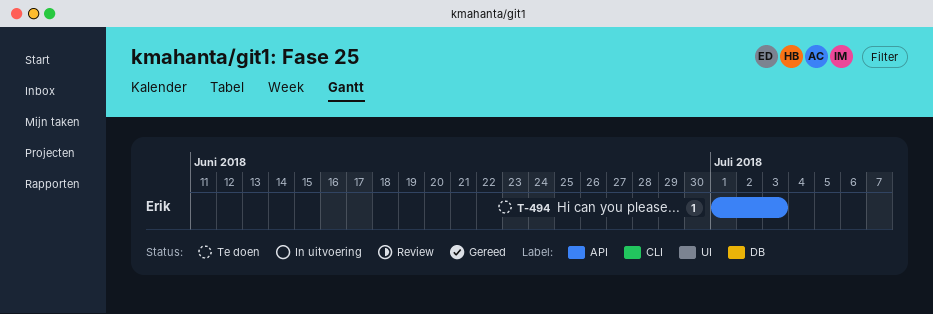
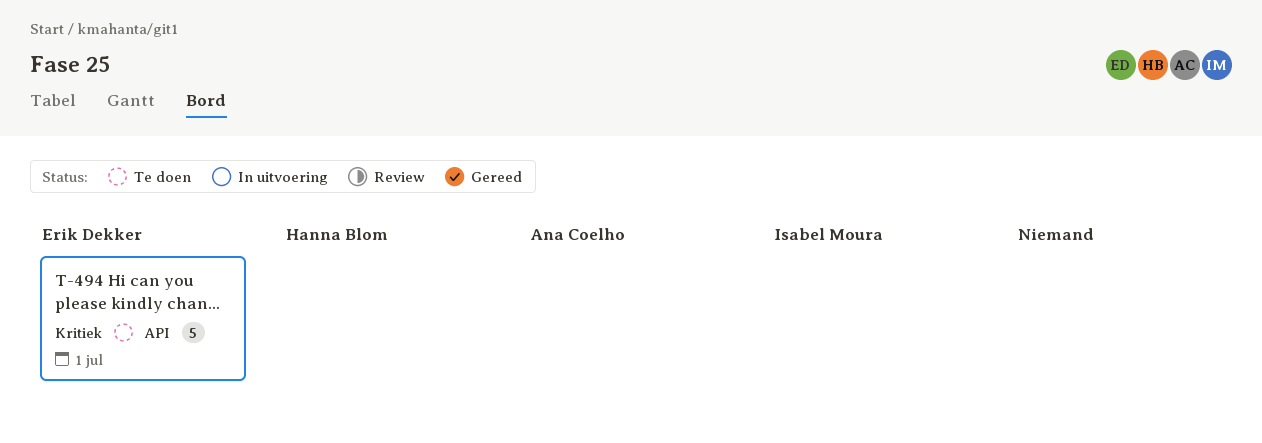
T-494, estimate: 1 -> 5
T-494, due: Jul 3 -> Jul 1

